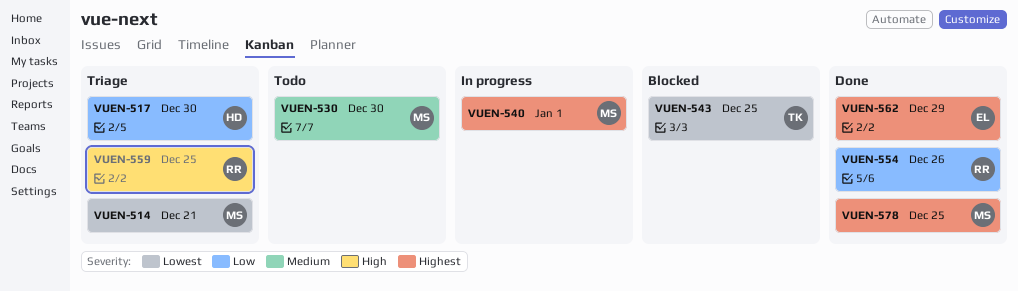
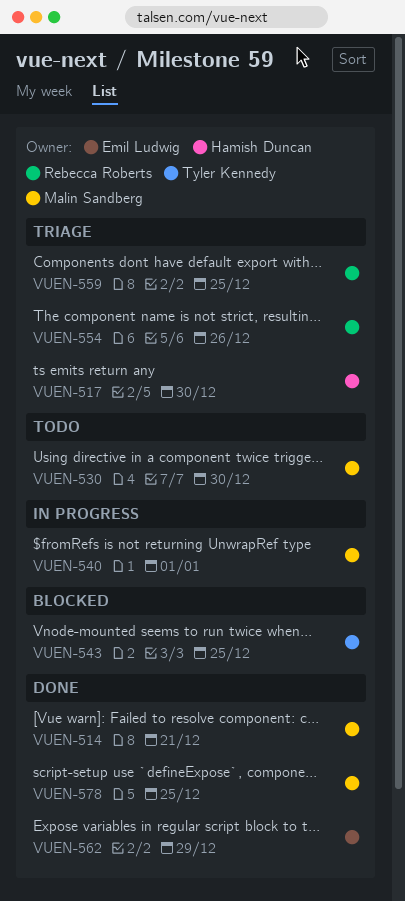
VUEN-514, status: Triage -> Done
VUEN-554, status: Done -> Triage

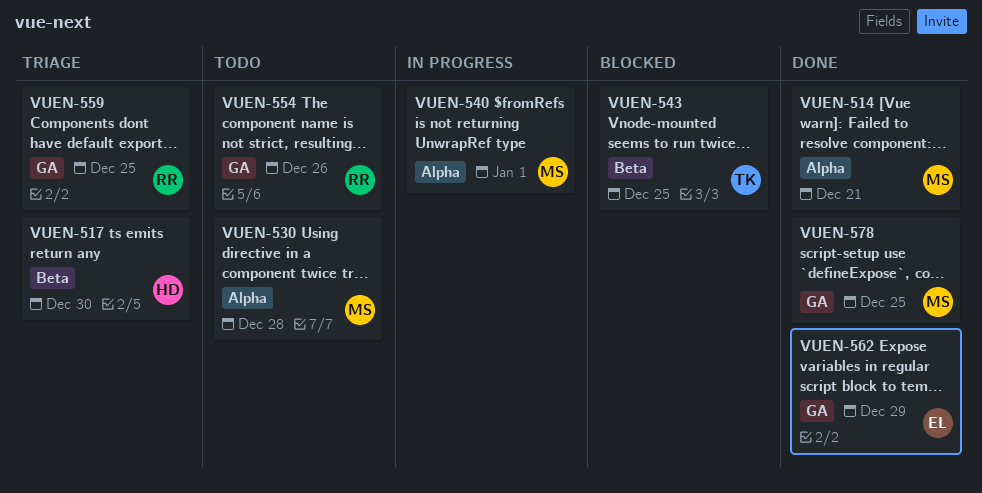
VUEN-530, due: Dec 30 -> Dec 28
VUEN-554, status: Triage -> Todo

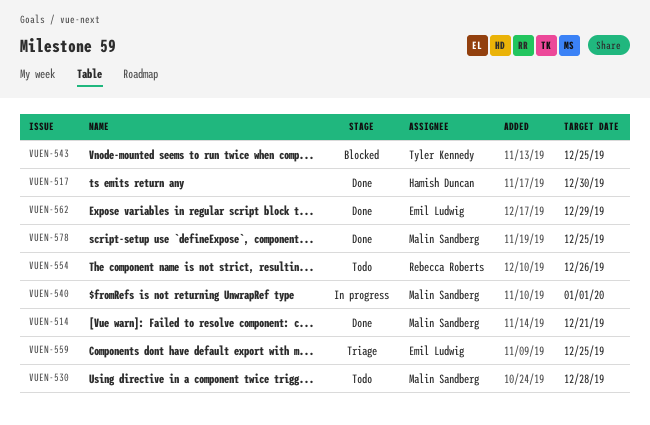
VUEN-517, status: Triage -> Done
VUEN-559, owner: Rebecca Roberts -> Emil Ludwig

